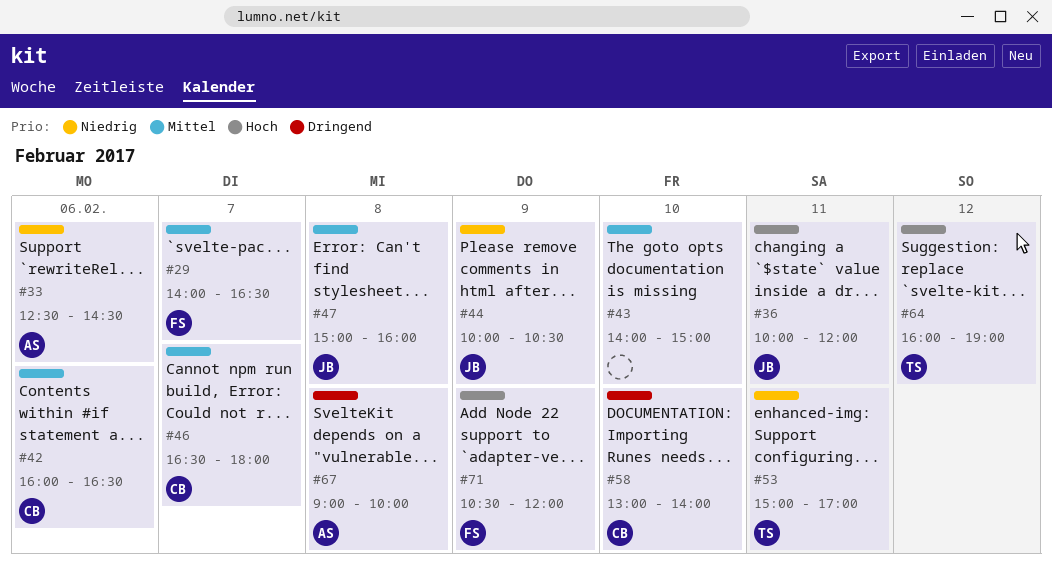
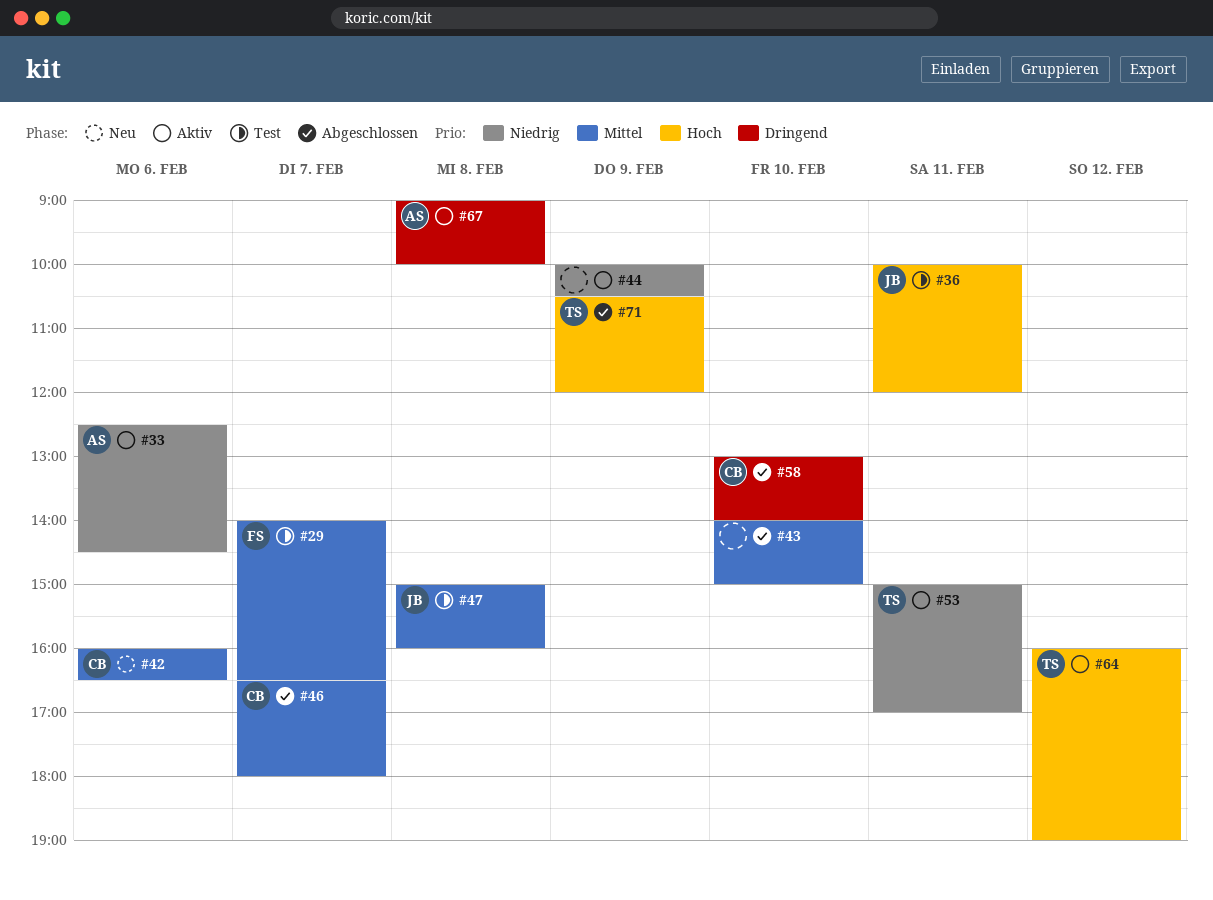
#44, owner: JB -> none
#71, owner: FS -> TS

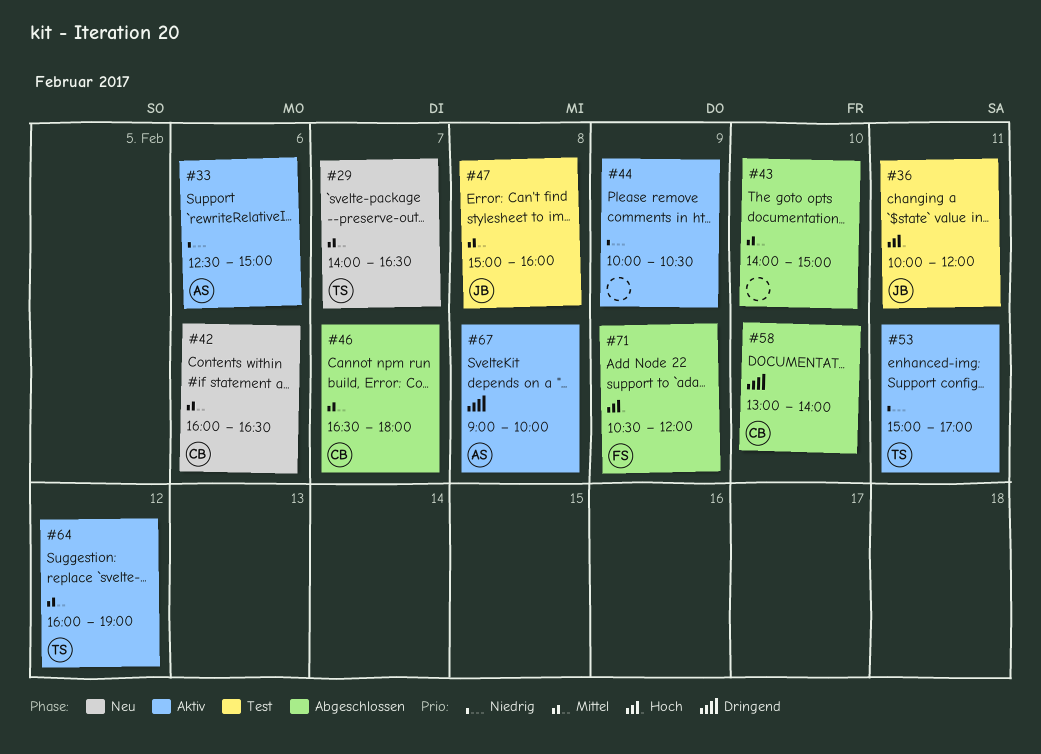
#29, status: Test -> Neu
#29, owner: FS -> TS
#33, ends: 14:30 -> 15:00
#64, priority: Hoch -> Mittel
#71, owner: TS -> FS

